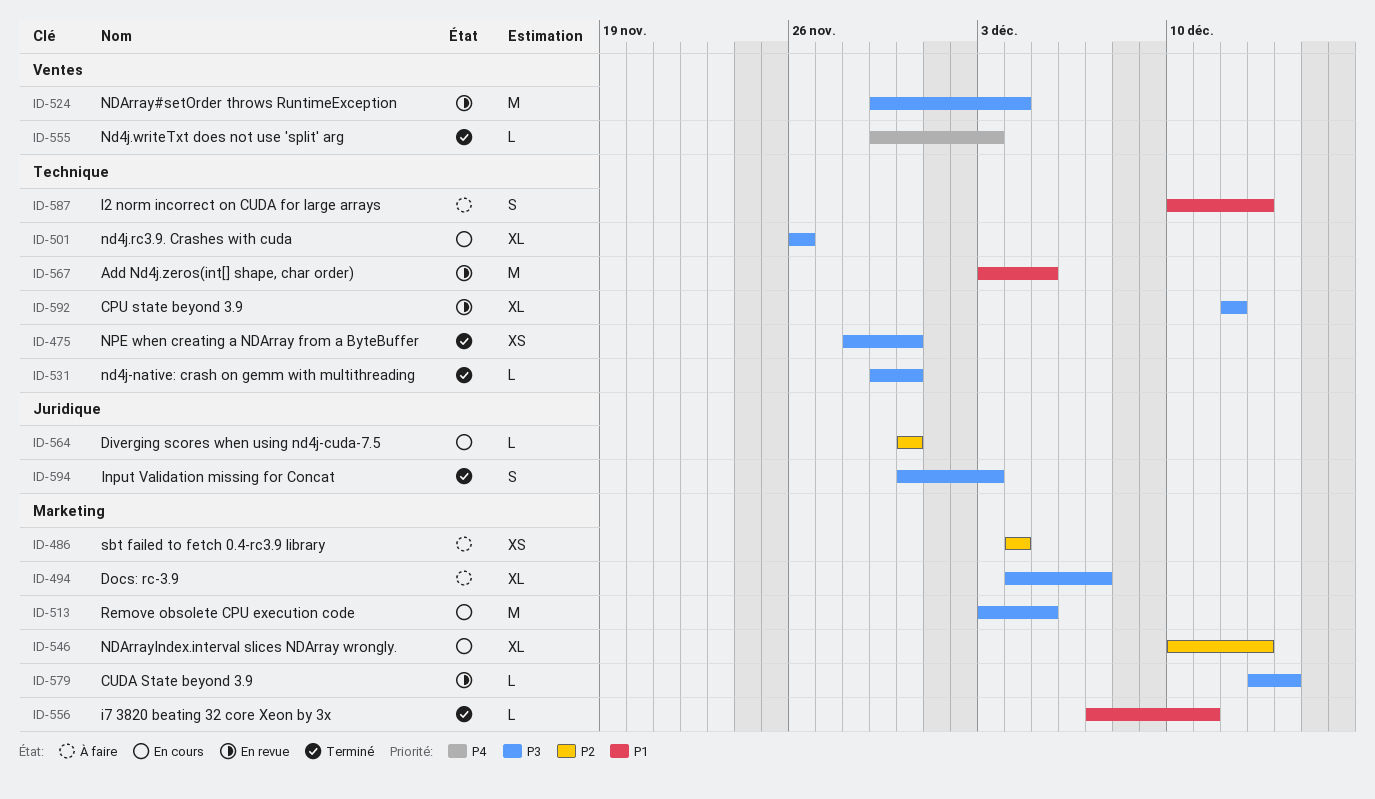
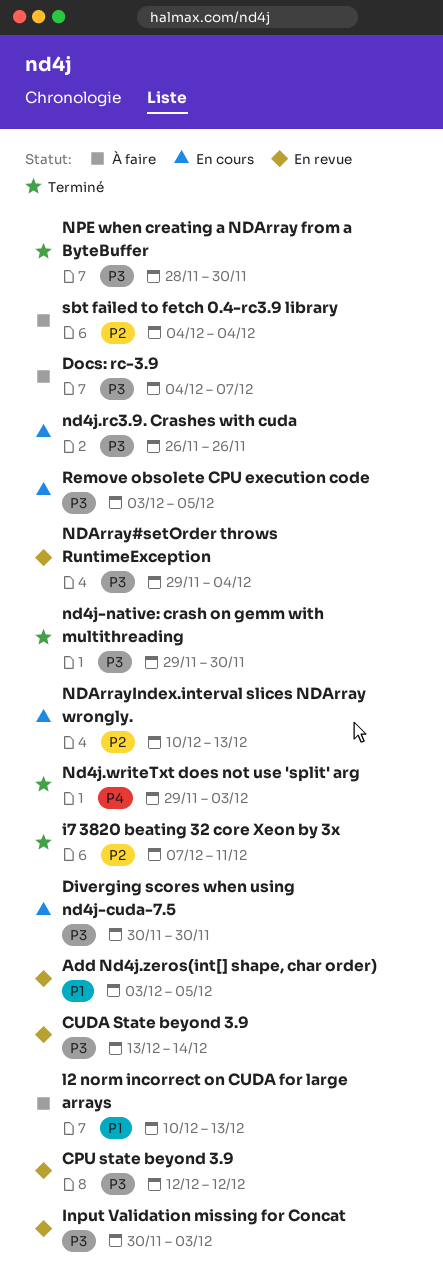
Diverging scores when using nd4j-cuda-7.5, priority: P2 -> P3
i7 3820 beating 32 core Xeon by 3x, priority: P1 -> P2
Input Validation missing for Concat, status: Terminé -> En revue

